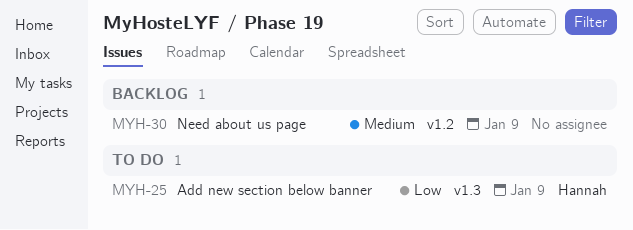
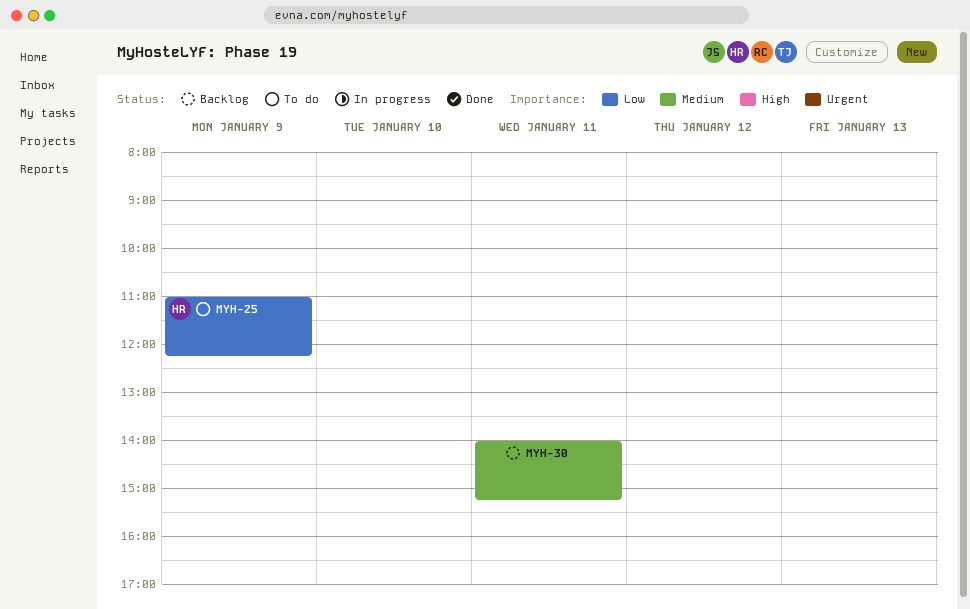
MYH-30, day: Jan 9 -> Jan 11

